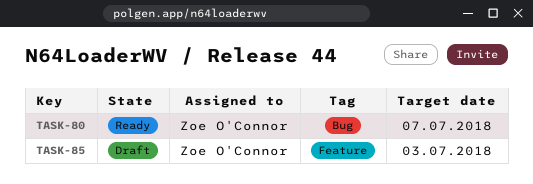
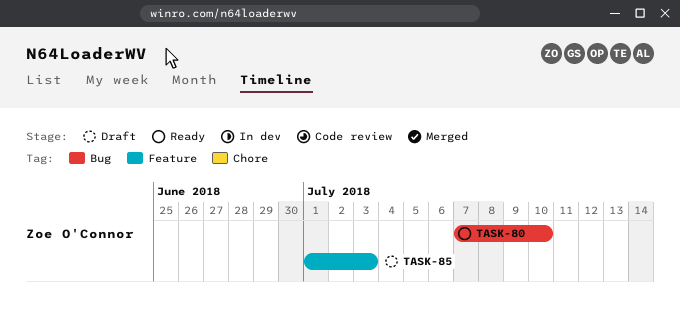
TASK-80, due: Jul 7 -> Jul 10

